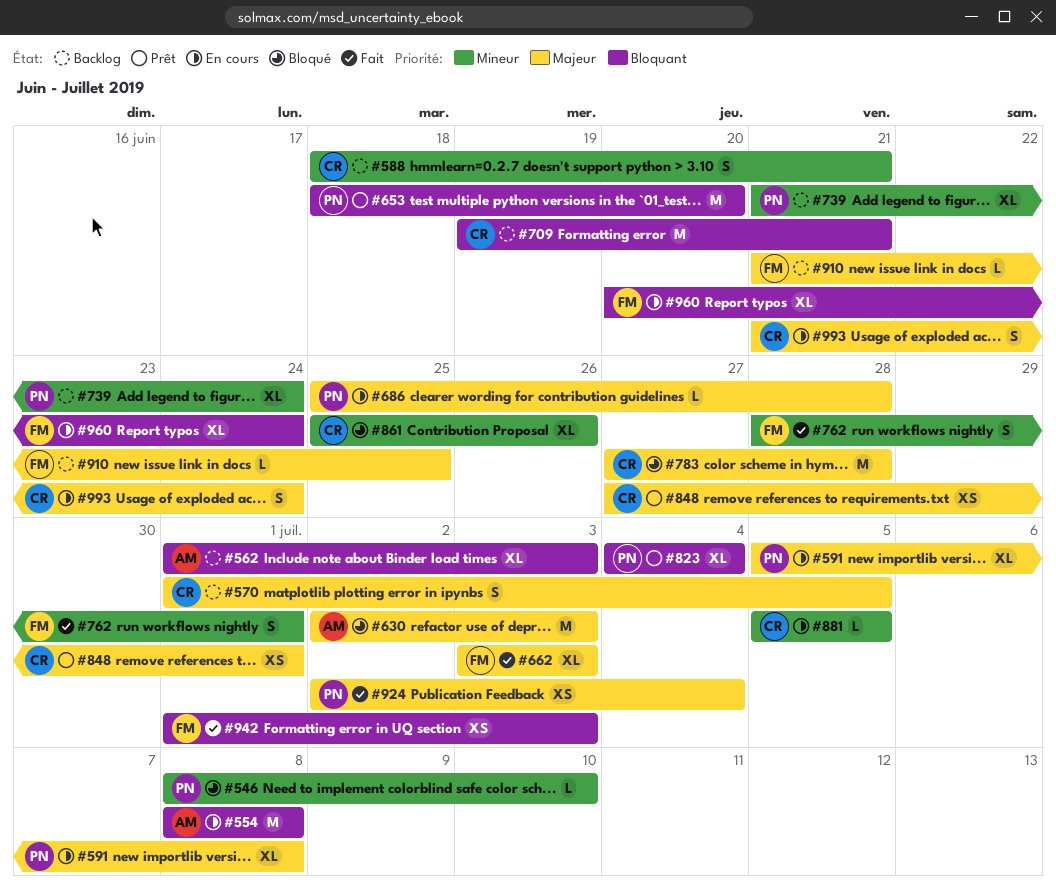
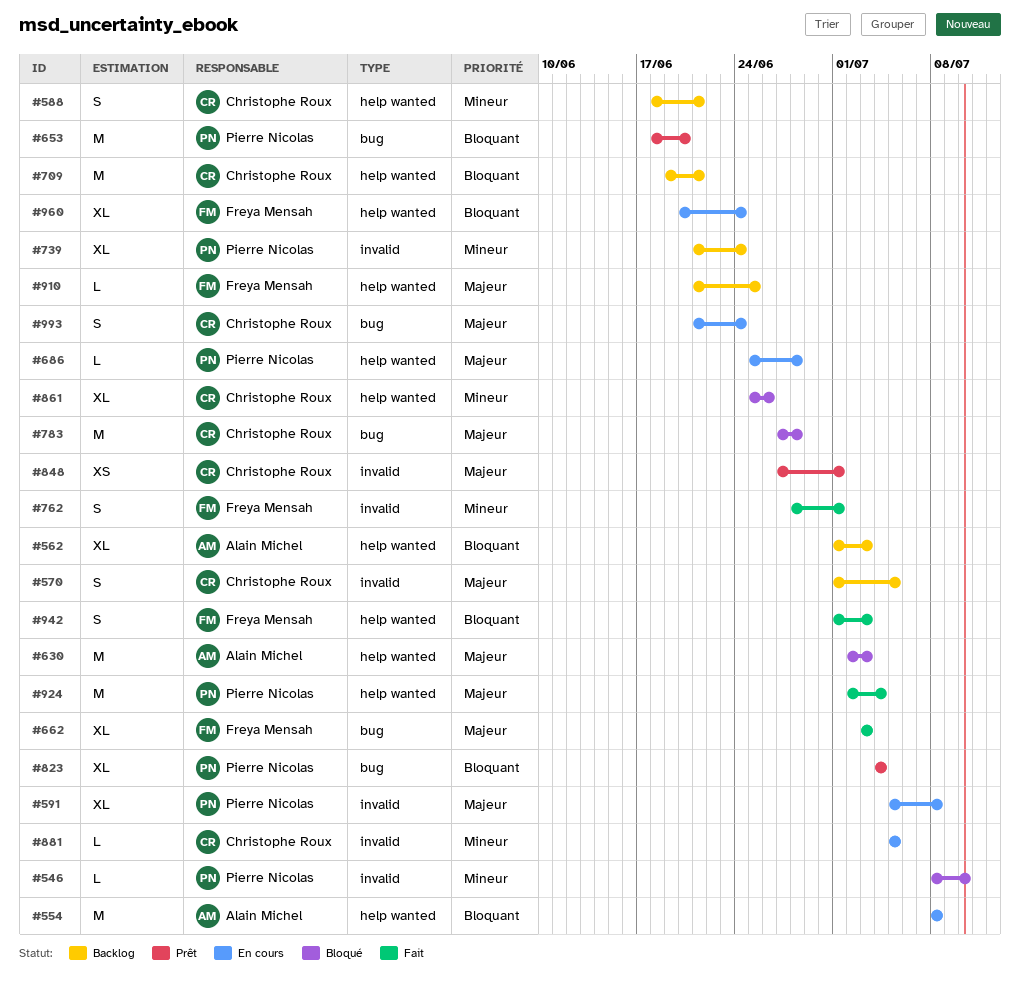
#924, estimate: XS -> M
#942, estimate: XS -> S

